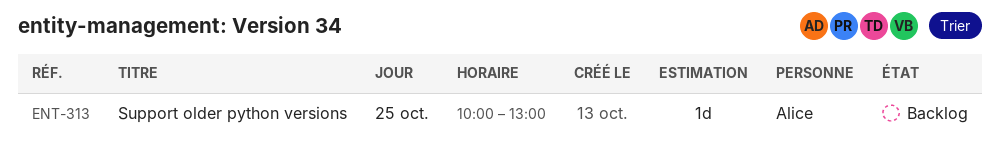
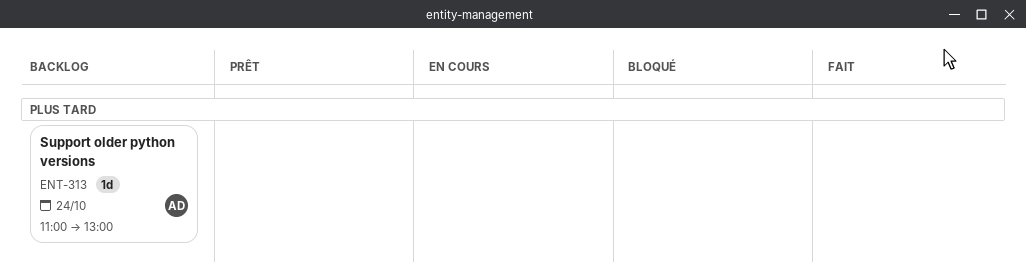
ENT-313, day: Oct 25 -> Oct 24
ENT-313, begins: 10:00 -> 11:00

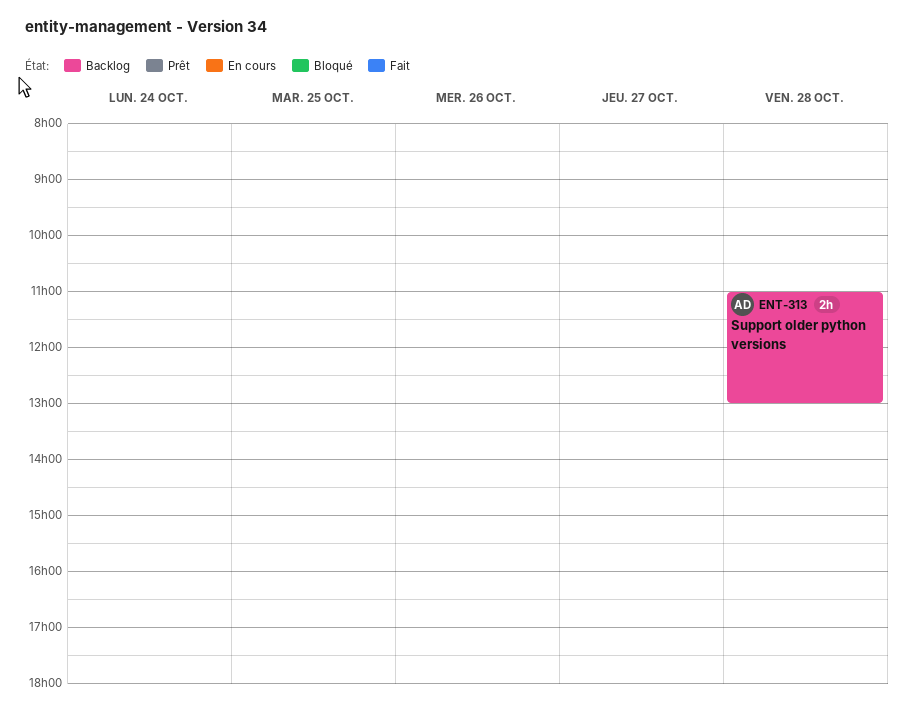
ENT-313, estimate: 1d -> 2h
ENT-313, day: Oct 24 -> Oct 28

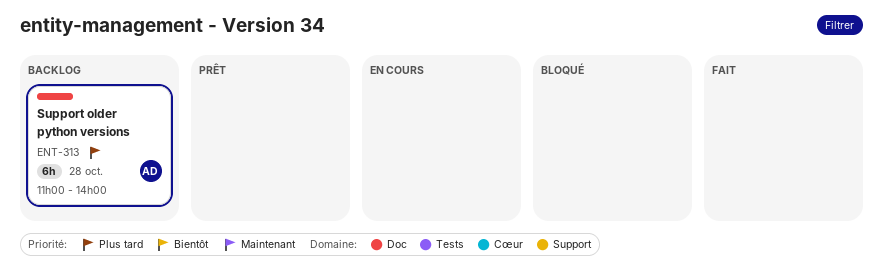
ENT-313, estimate: 2h -> 6h
ENT-313, ends: 13:00 -> 14:00

